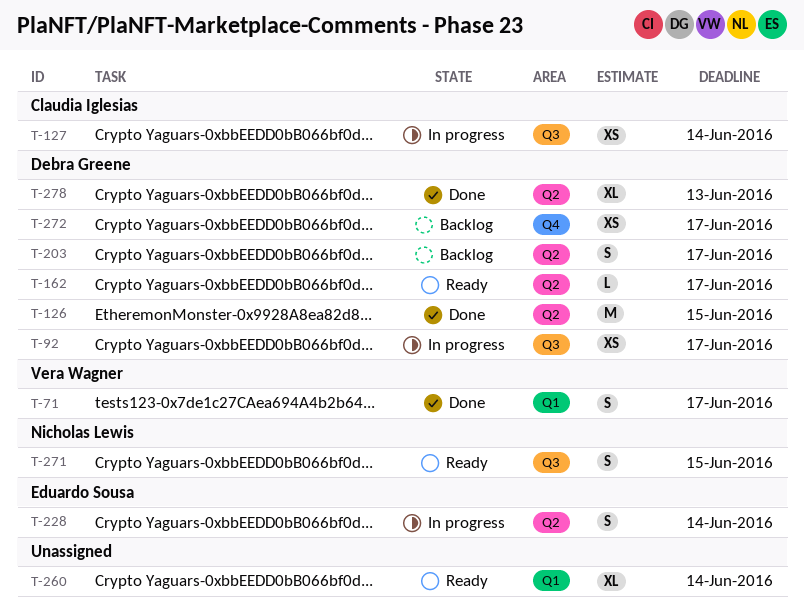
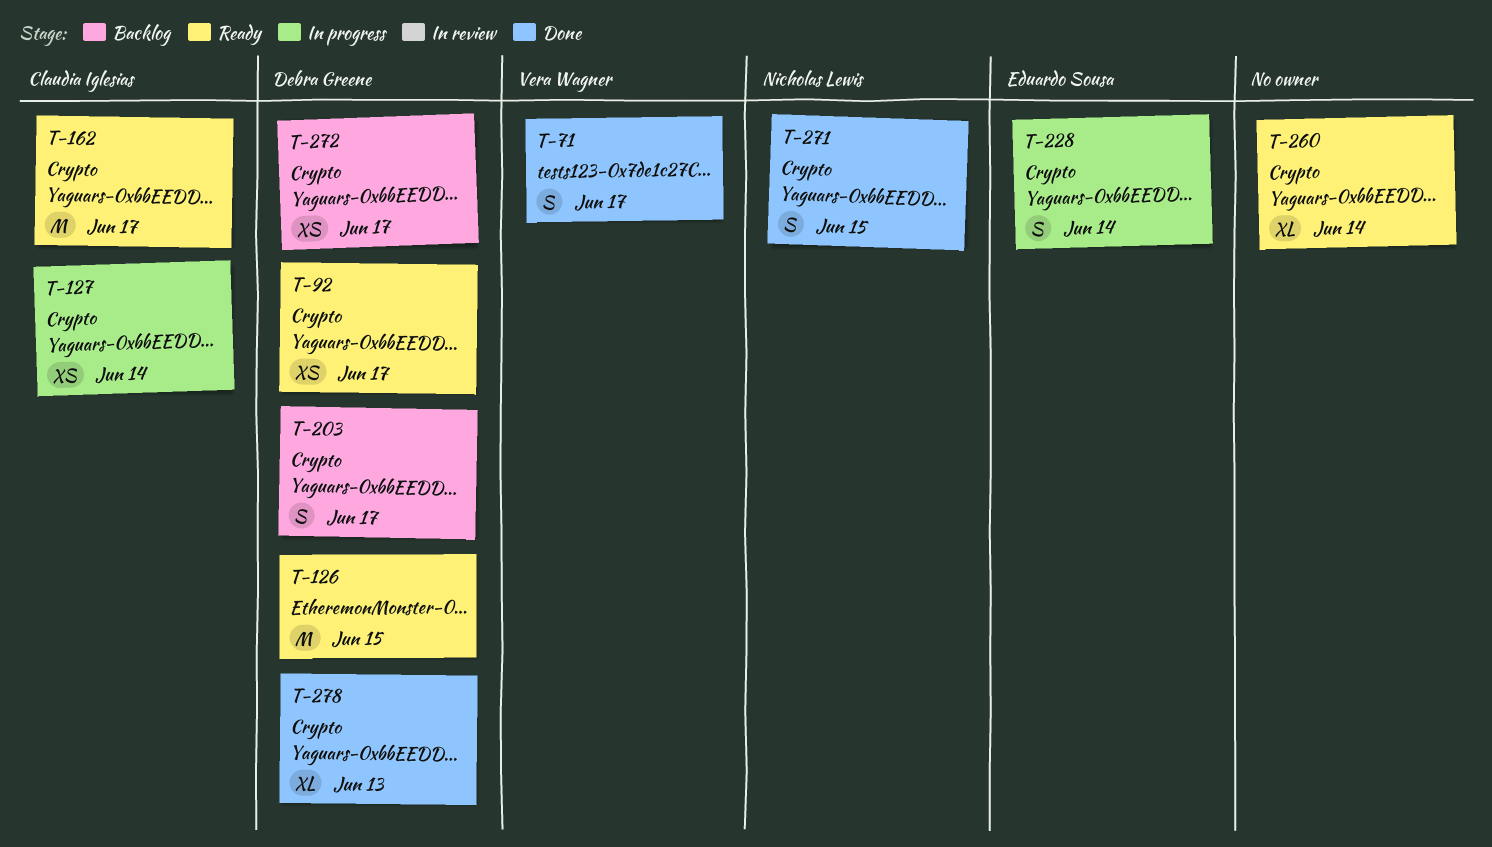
T-92, status: In progress -> Ready
T-126, status: Done -> Ready
T-162, owner: Debra Greene -> Claudia Iglesias
T-162, estimate: L -> M
T-271, status: Ready -> Done

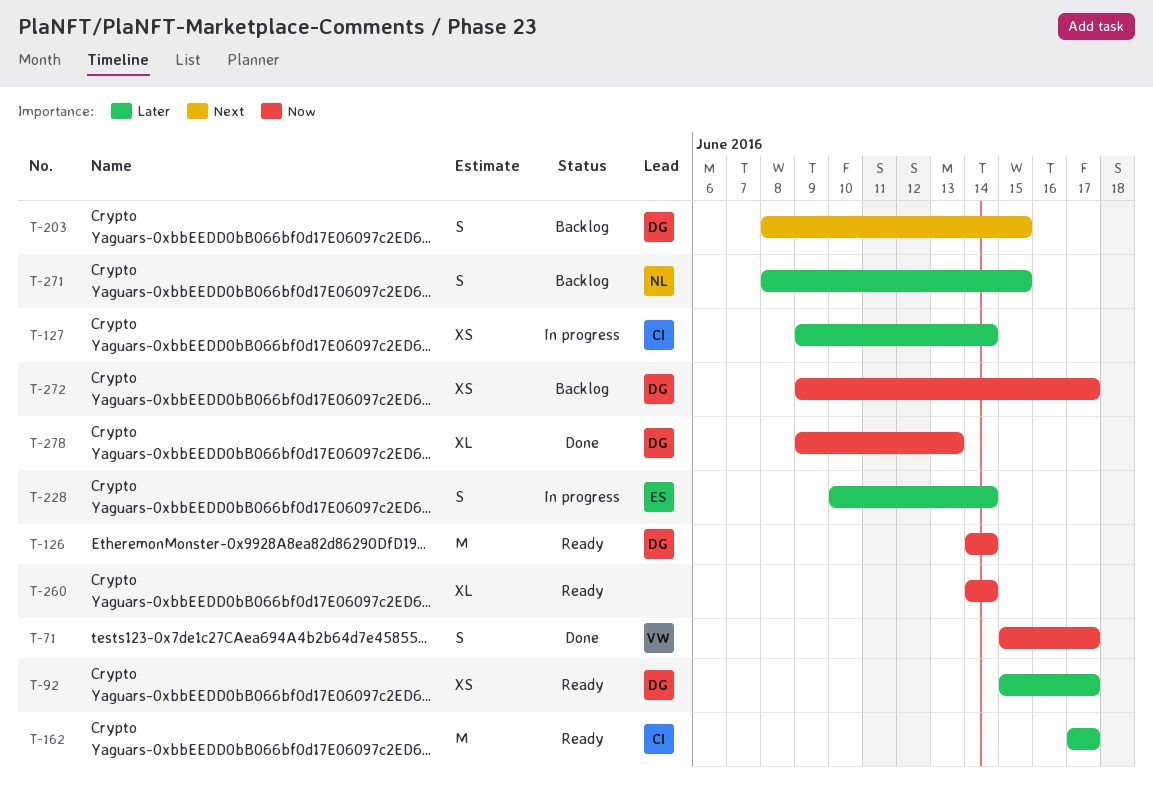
T-126, due: Jun 15 -> Jun 14
T-203, due: Jun 17 -> Jun 15
T-271, status: Done -> Backlog

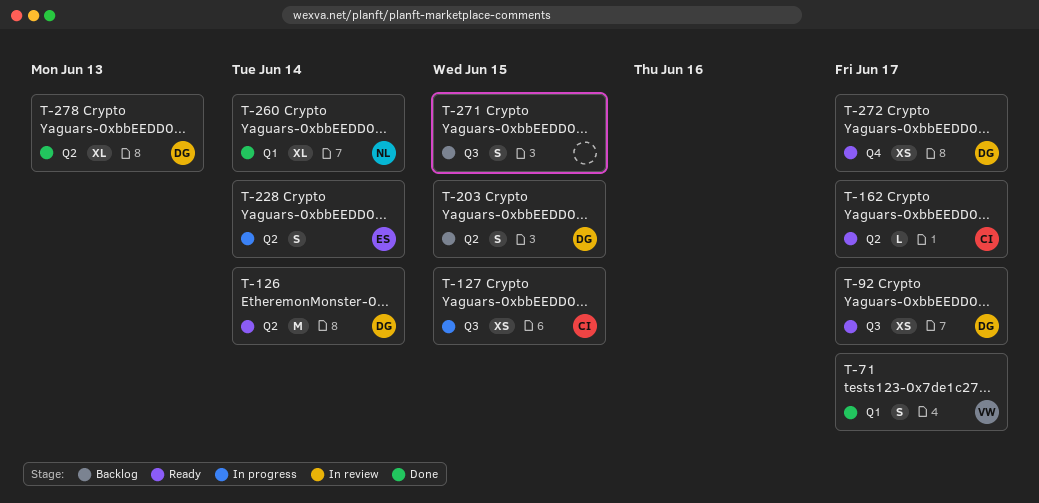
T-127, due: Jun 14 -> Jun 15
T-162, estimate: M -> L
T-260, status: Ready -> Done
T-260, owner: none -> NL
T-271, owner: NL -> none
T-272, status: Backlog -> Ready

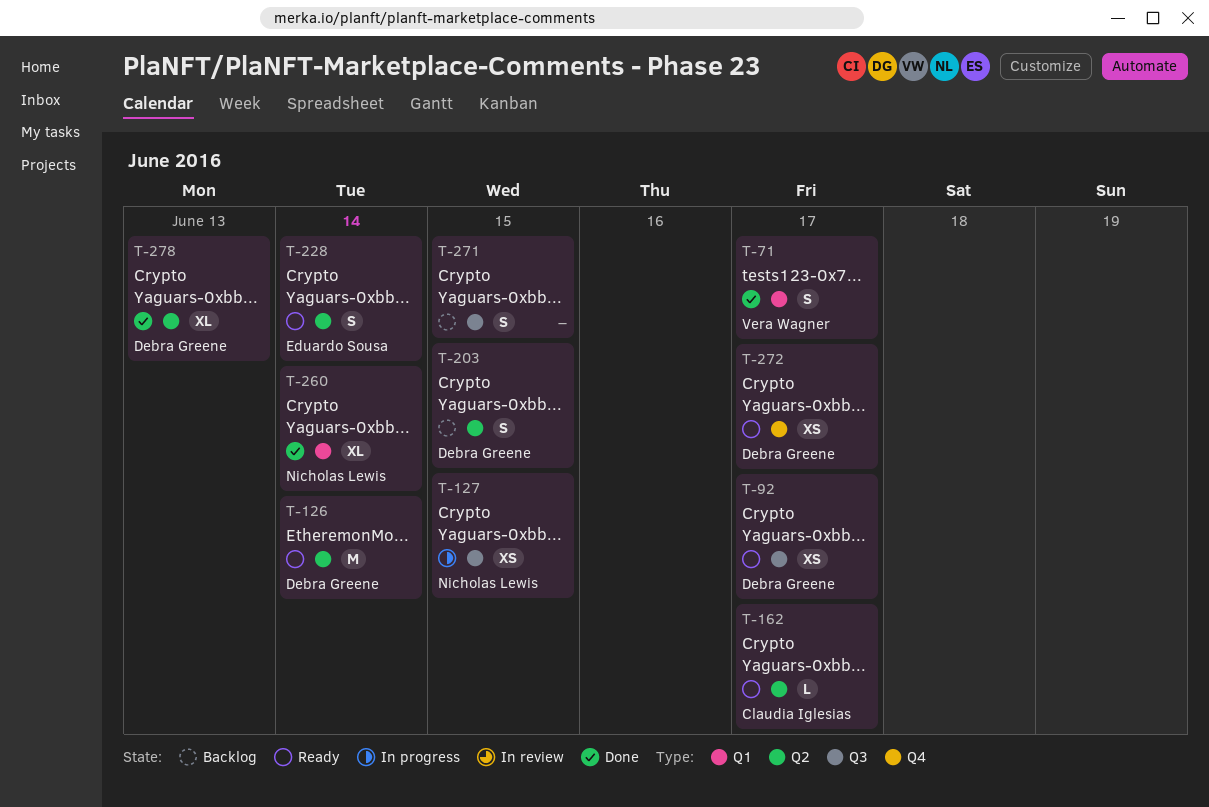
T-127, owner: Claudia Iglesias -> Nicholas Lewis
T-228, status: In progress -> Ready

